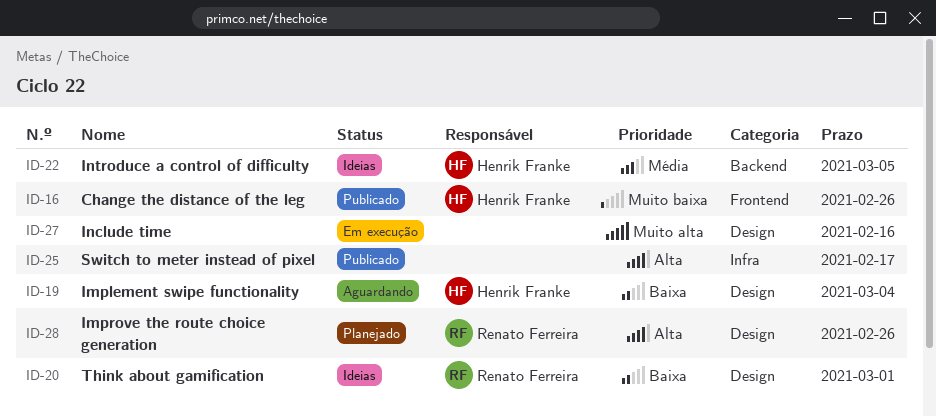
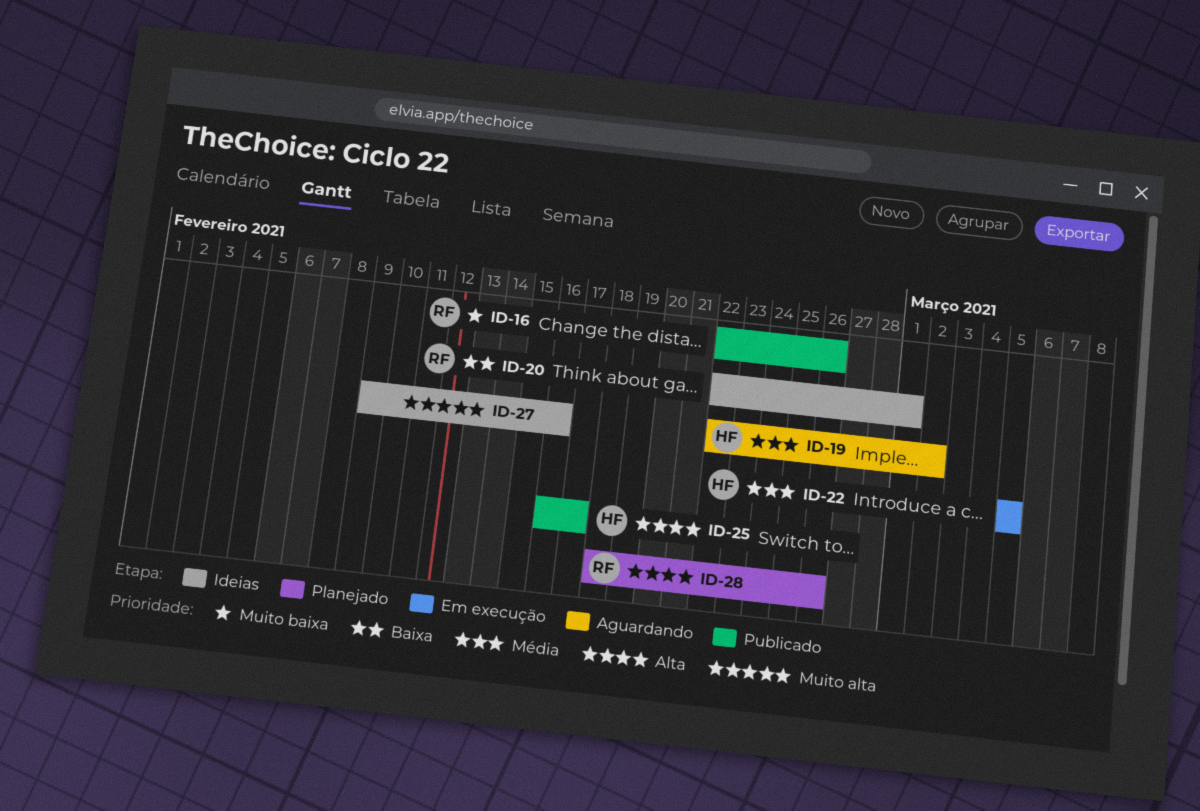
ID-16, owner: Henrik Franke -> Renato Ferreira
ID-19, priority: Baixa -> Média
ID-19, due: Mar 4 -> Mar 2
ID-22, status: Ideias -> Em execução
ID-25, owner: none -> Henrik Franke
ID-27, status: Em execução -> Ideias

